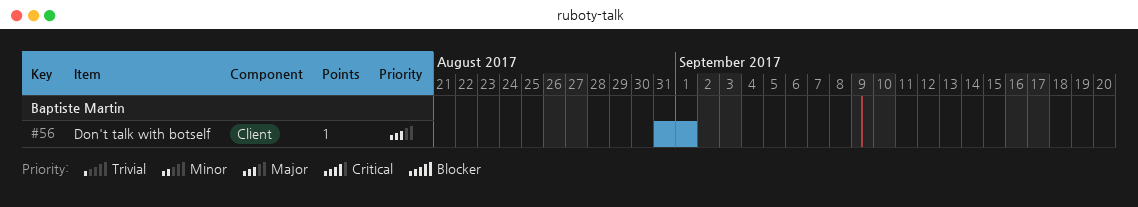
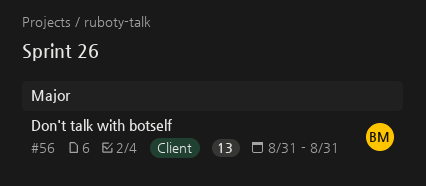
#56, estimate: 1 -> 13
#56, due: Sep 1 -> Aug 31

